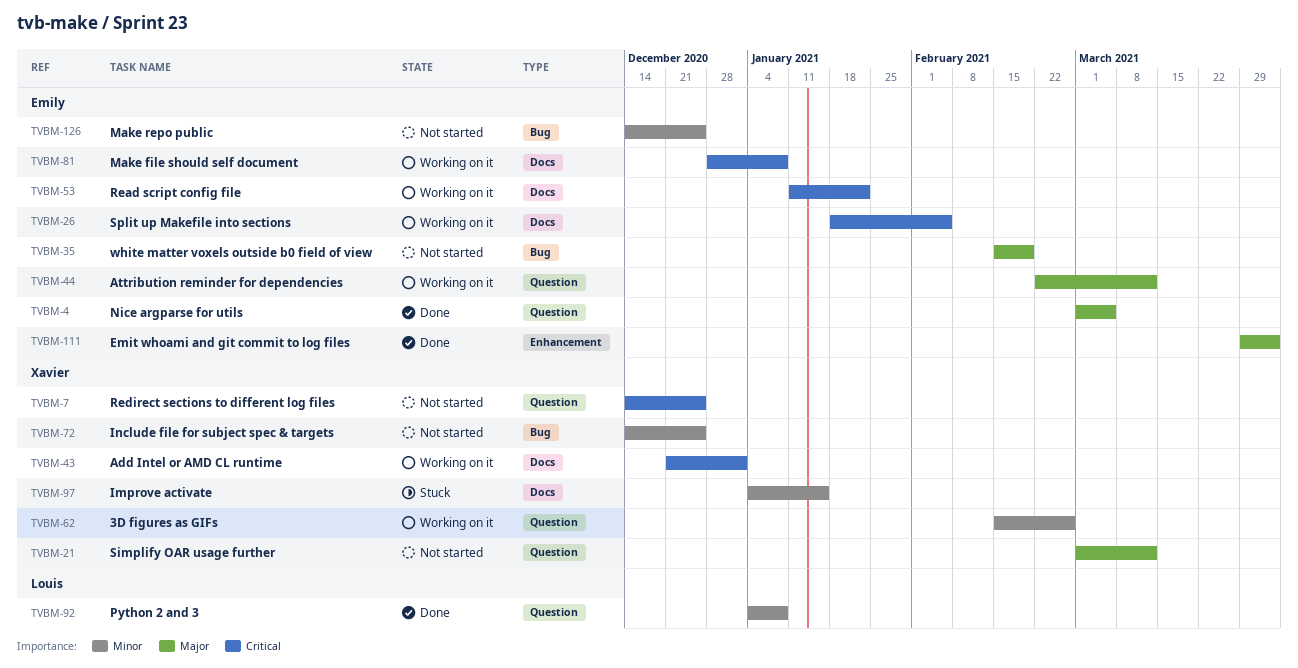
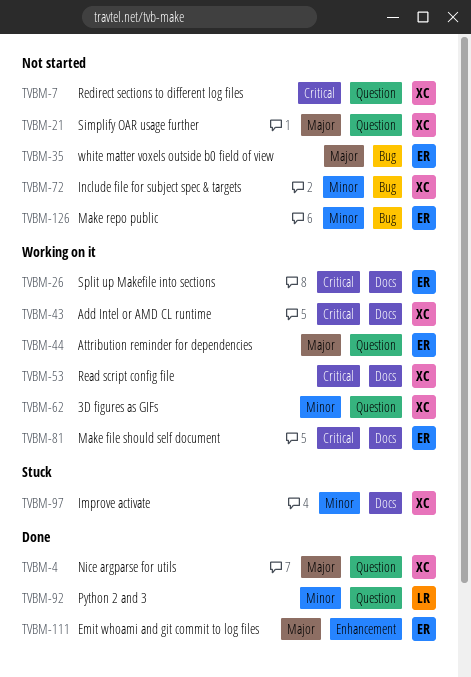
TVBM-4, owner: Emily -> Xavier
TVBM-53, owner: Emily -> Xavier

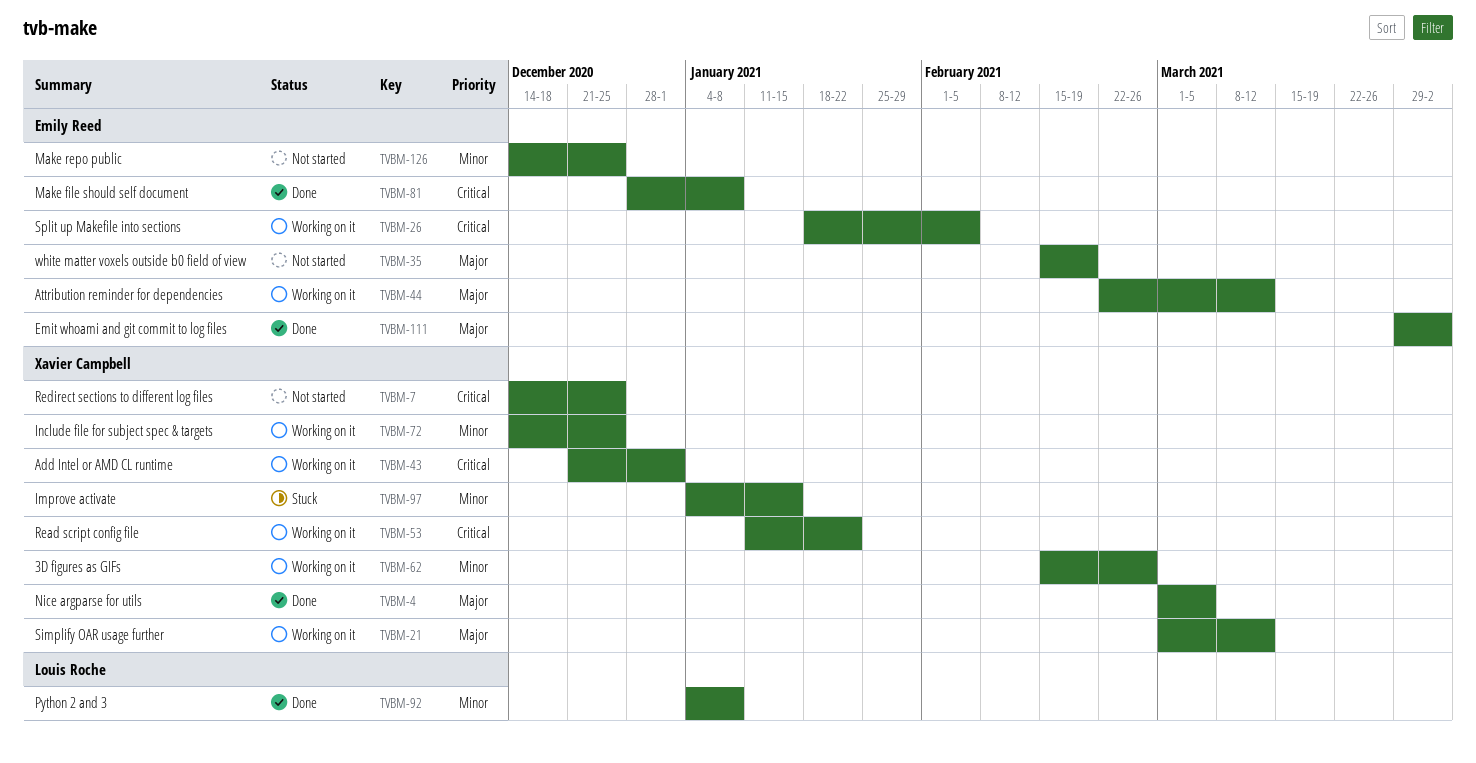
TVBM-21, status: Not started -> Working on it
TVBM-72, status: Not started -> Working on it
TVBM-81, status: Working on it -> Done

